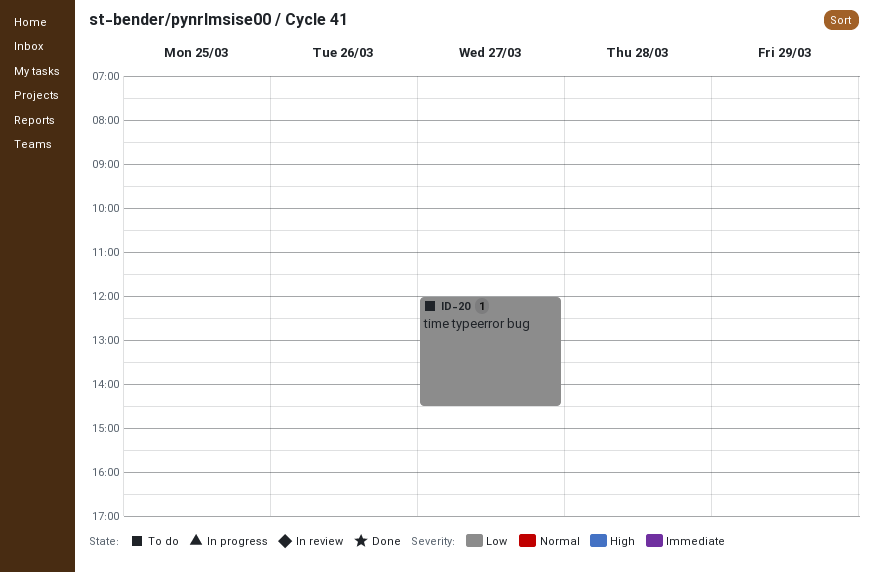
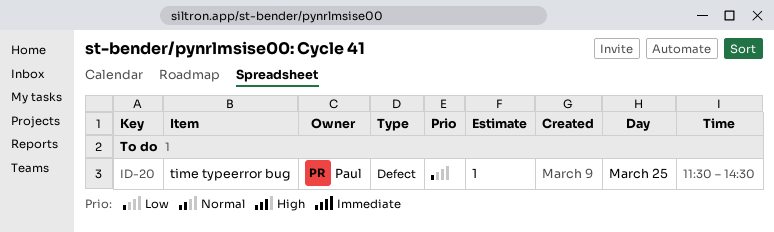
ID-20, day: Mar 27 -> Mar 25
ID-20, begins: 12:00 -> 11:30

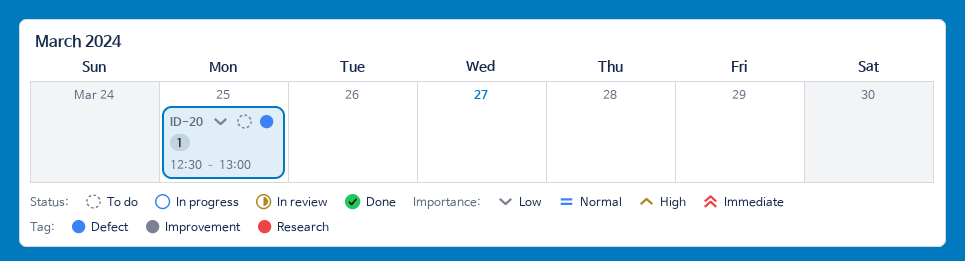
ID-20, begins: 11:30 -> 12:30
ID-20, ends: 14:30 -> 13:00

